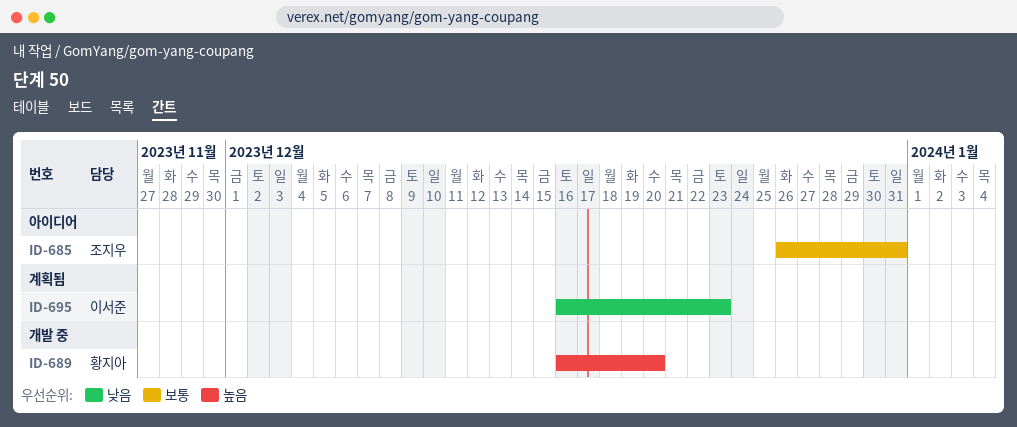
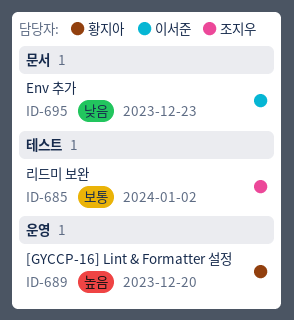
ID-685, due: Dec 31 -> Jan 2

